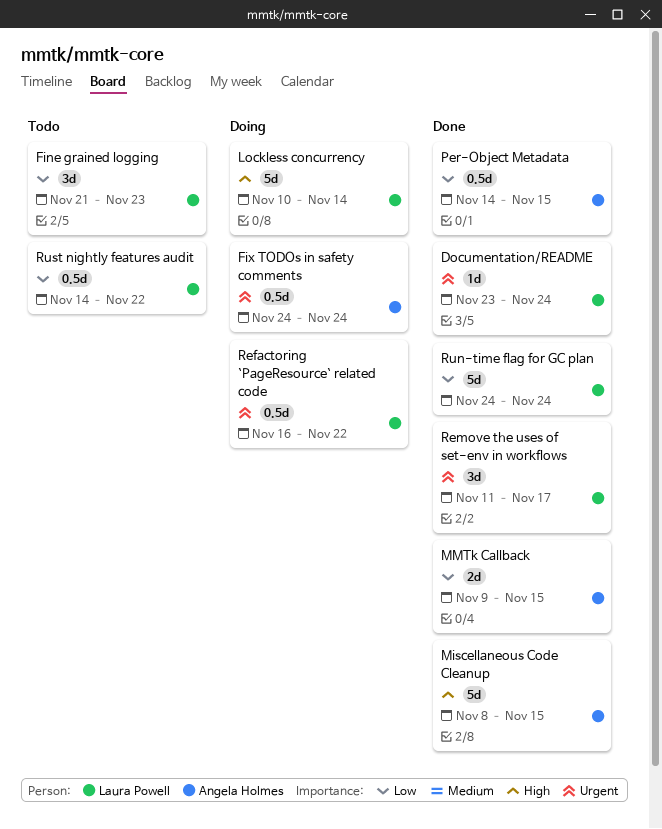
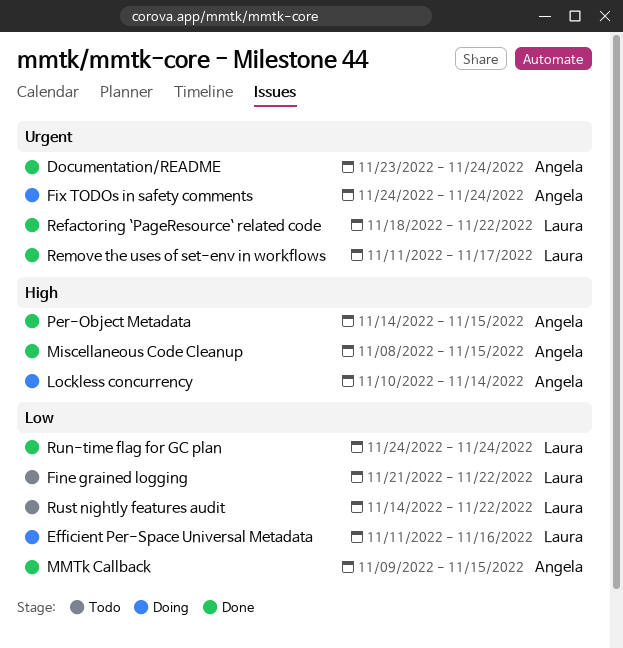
Documentation/README, owner: Laura Powell -> Angela Holmes
Efficient Per-Space Universal Metadata: none -> present
Fine grained logging, due: Nov 23 -> Nov 22
Lockless concurrency, owner: Laura Powell -> Angela Holmes
Per-Object Metadata, priority: Low -> High
Refactoring `PageResource` related code, status: Doing -> Done
Refactoring `PageResource` related code, start: Nov 16 -> Nov 18

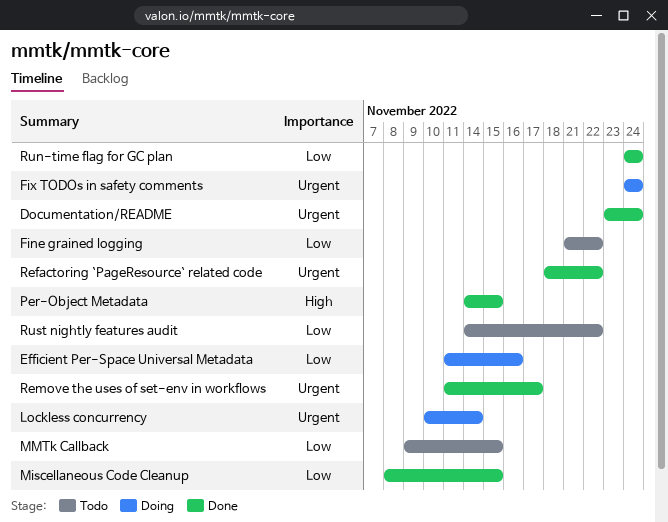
Lockless concurrency, priority: High -> Urgent
Miscellaneous Code Cleanup, priority: High -> Low
MMTk Callback, status: Done -> Todo

